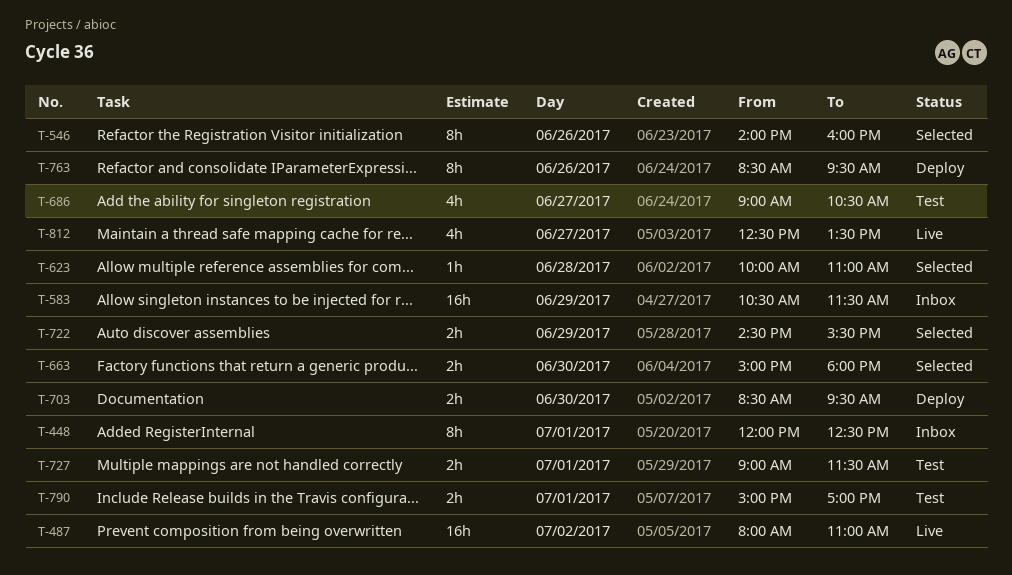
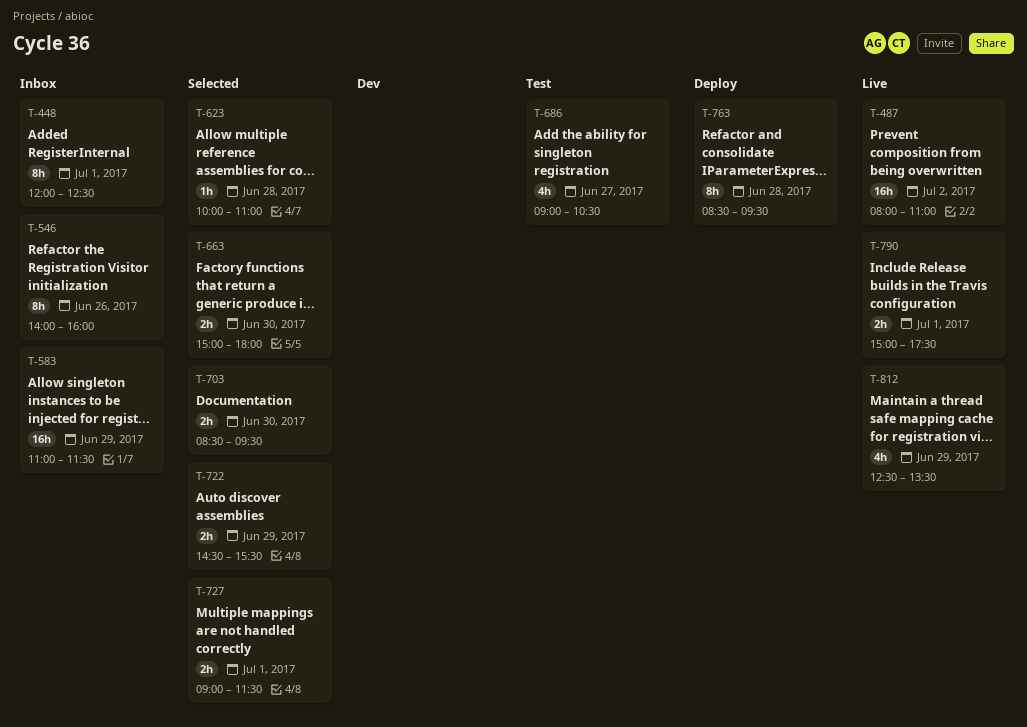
T-546, status: Selected -> Inbox
T-583, begins: 10:30 -> 11:00
T-703, status: Deploy -> Selected
T-727, status: Test -> Selected
T-763, day: Jun 26 -> Jun 28
T-790, status: Test -> Live
T-790, ends: 17:00 -> 17:30
T-812, day: Jun 27 -> Jun 29

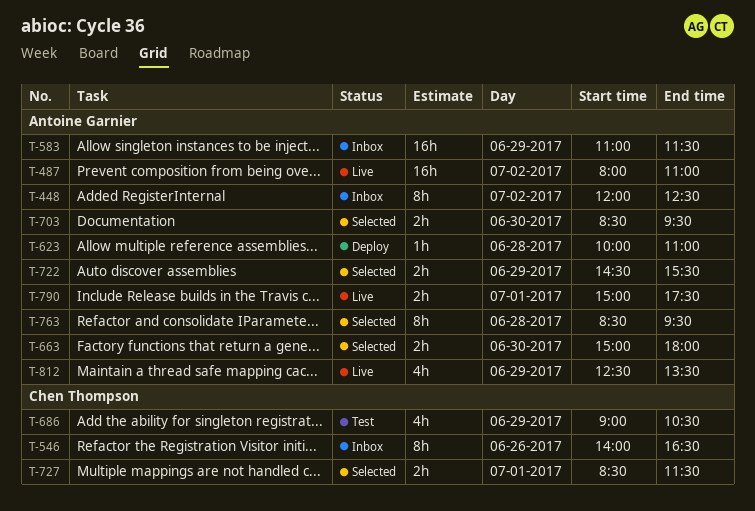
T-448, day: Jul 1 -> Jul 2
T-546, ends: 16:00 -> 16:30
T-623, status: Selected -> Deploy
T-686, day: Jun 27 -> Jun 29
T-727, begins: 09:00 -> 08:30
T-763, status: Deploy -> Selected

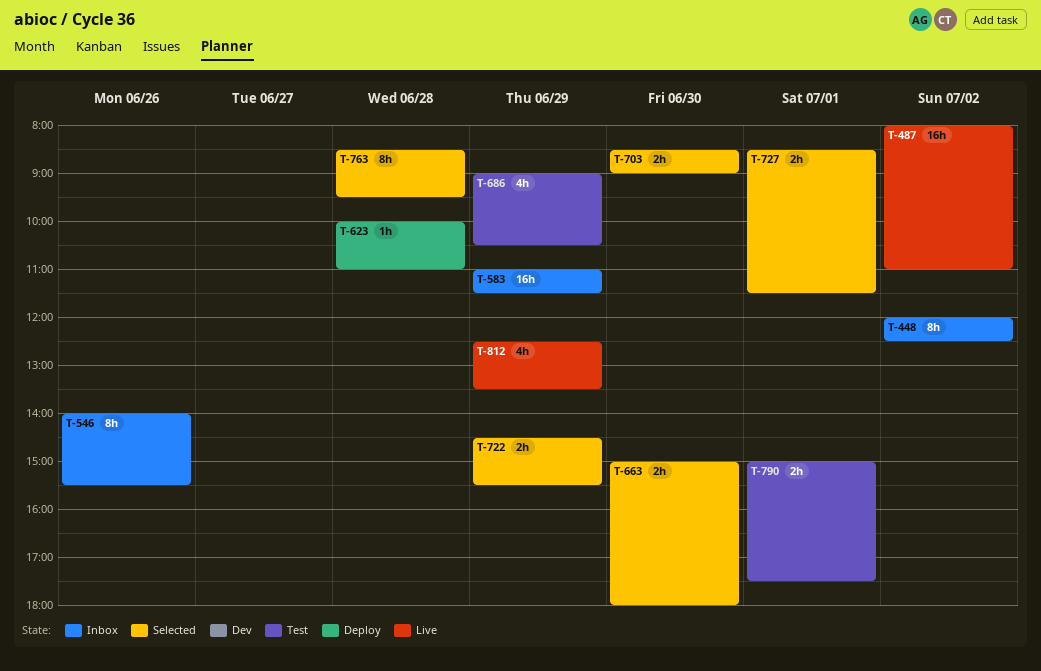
T-546, ends: 16:30 -> 15:30
T-703, ends: 09:30 -> 09:00
T-790, status: Live -> Test

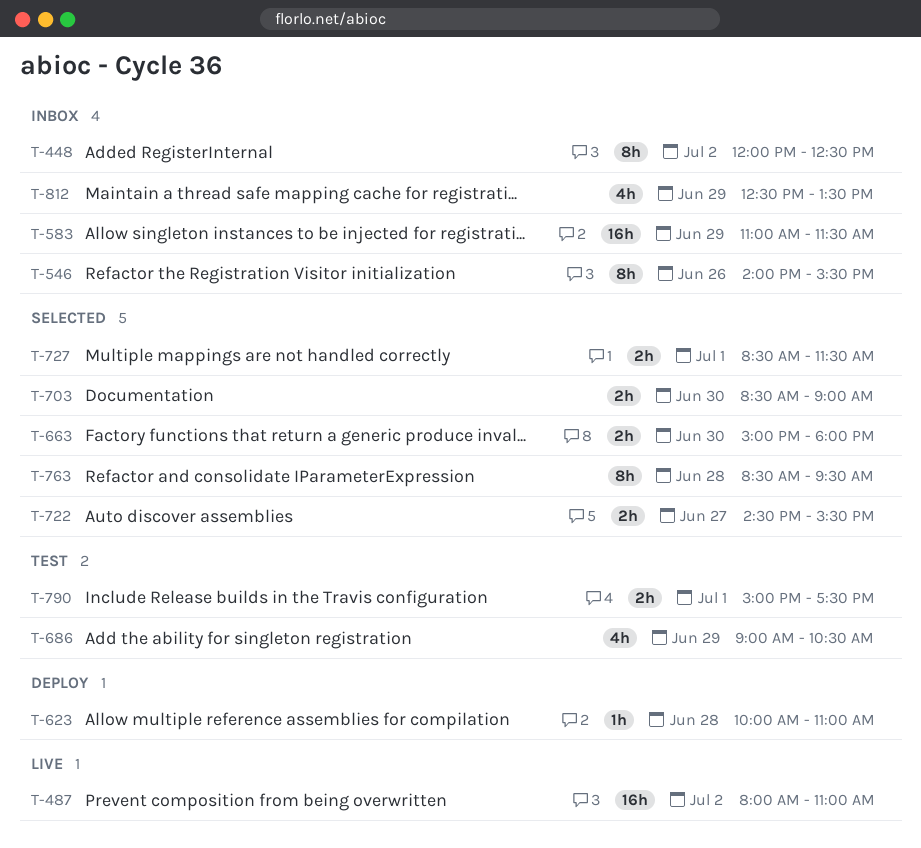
T-722, day: Jun 29 -> Jun 27
T-812, status: Live -> Inbox

